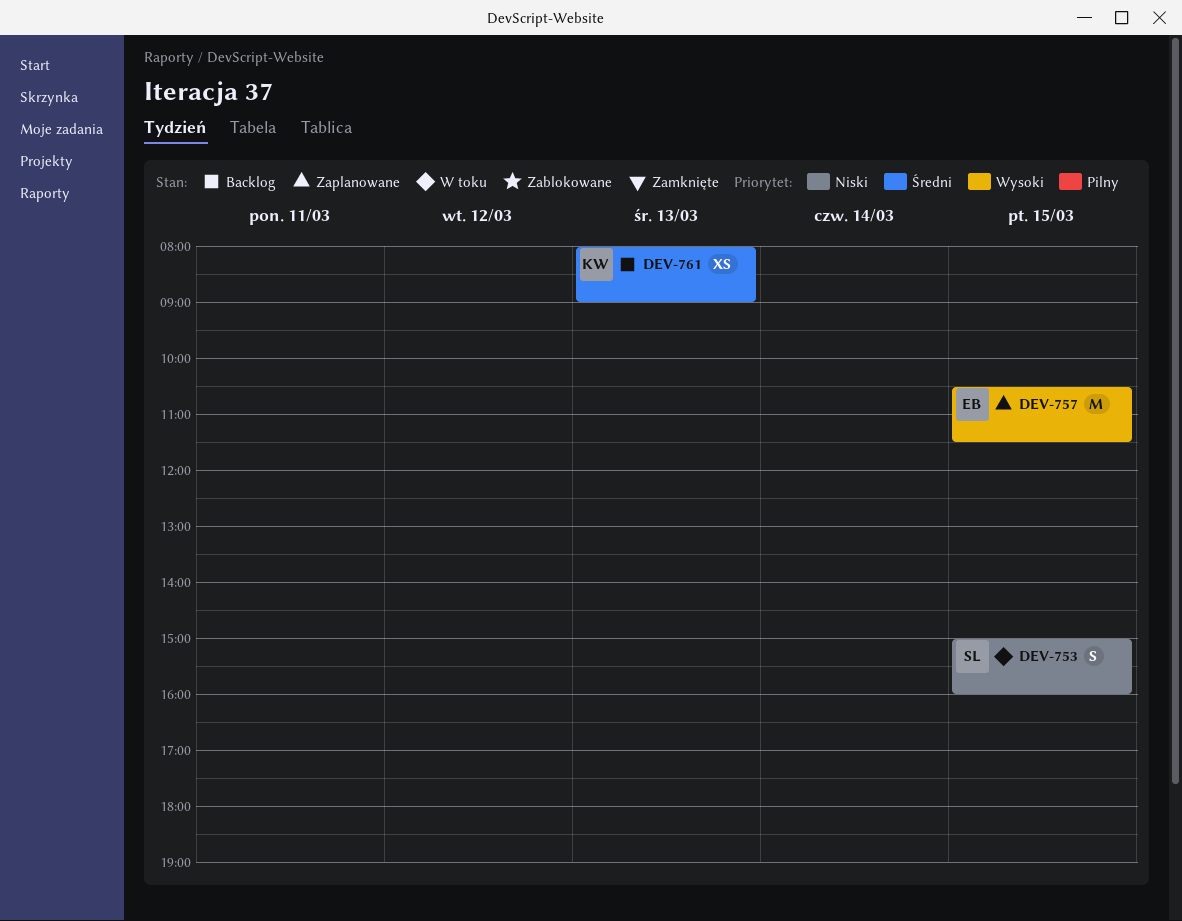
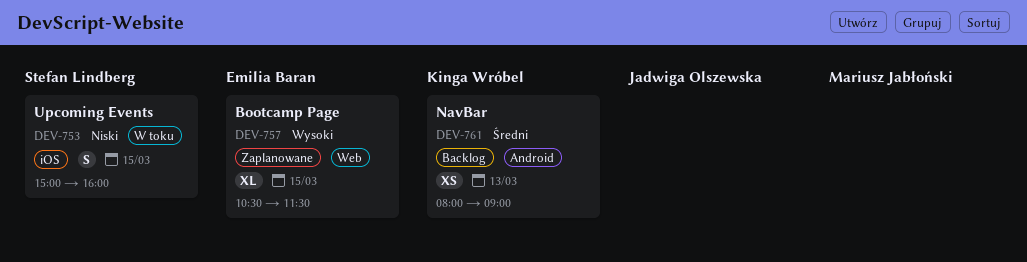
DEV-757, estimate: M -> XL

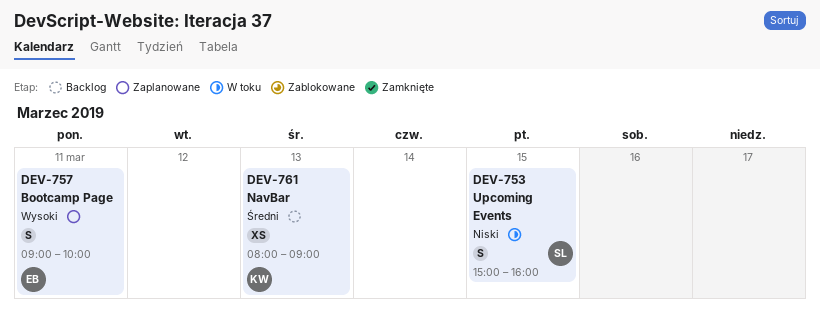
DEV-757, estimate: XL -> S
DEV-757, day: Mar 15 -> Mar 11
DEV-757, begins: 10:30 -> 09:00
DEV-757, ends: 11:30 -> 10:00

